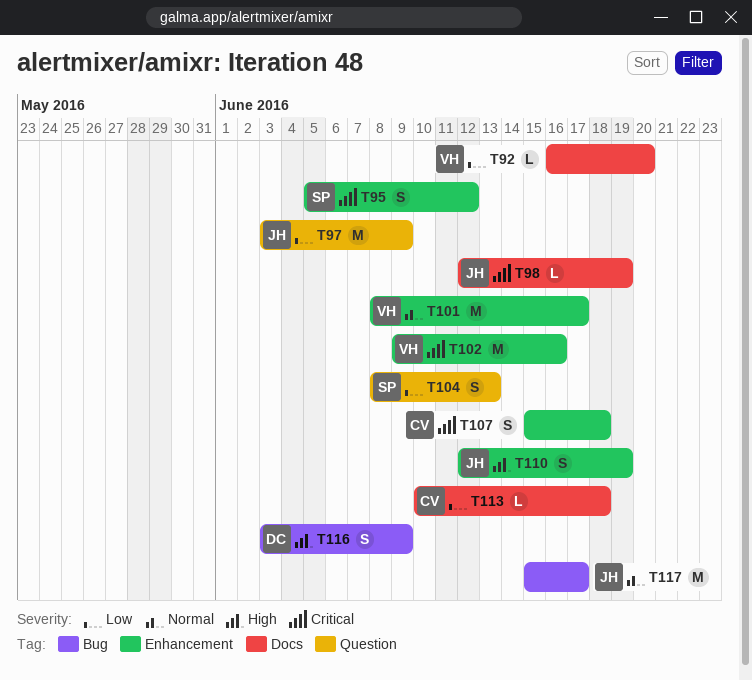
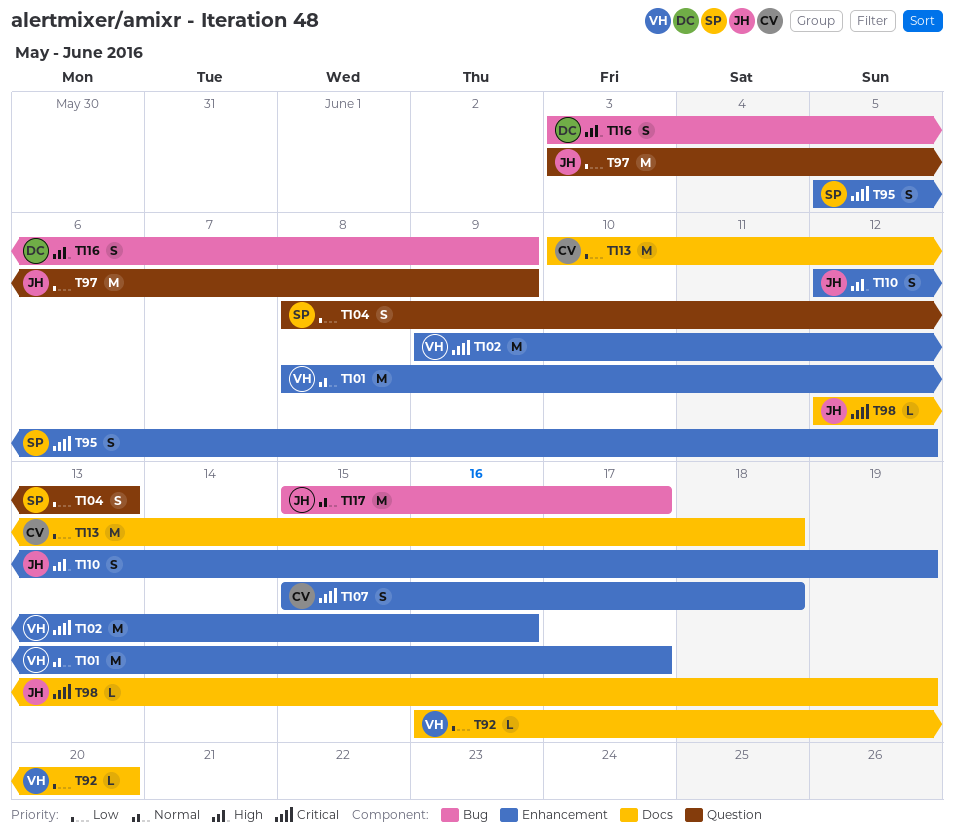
T113, estimate: L -> M

